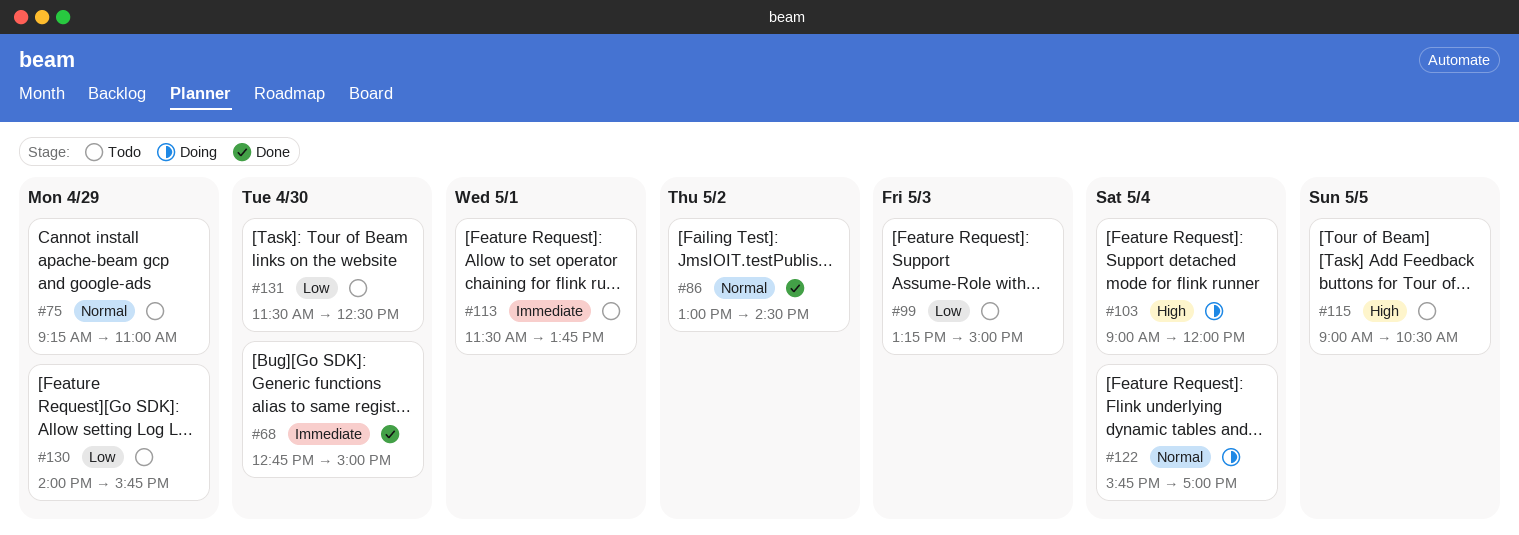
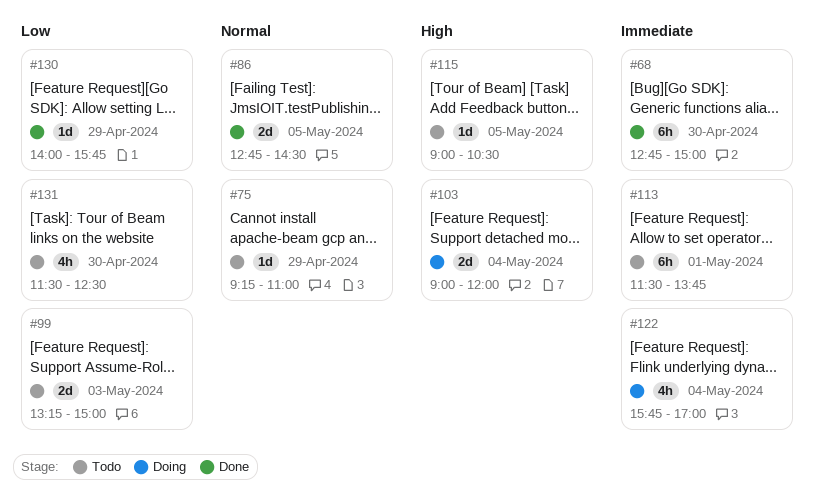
#86, day: May 2 -> May 5
#86, begins: 13:00 -> 12:45
#122, priority: Normal -> Immediate
#130, status: Todo -> Done

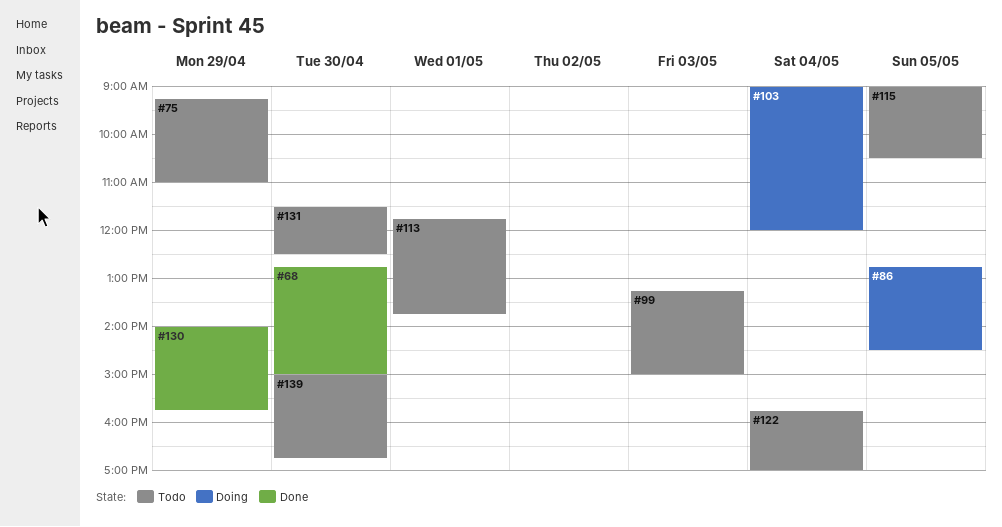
#86, status: Done -> Doing
#113, begins: 11:30 -> 11:45
#122, status: Doing -> Todo
#139: none -> present

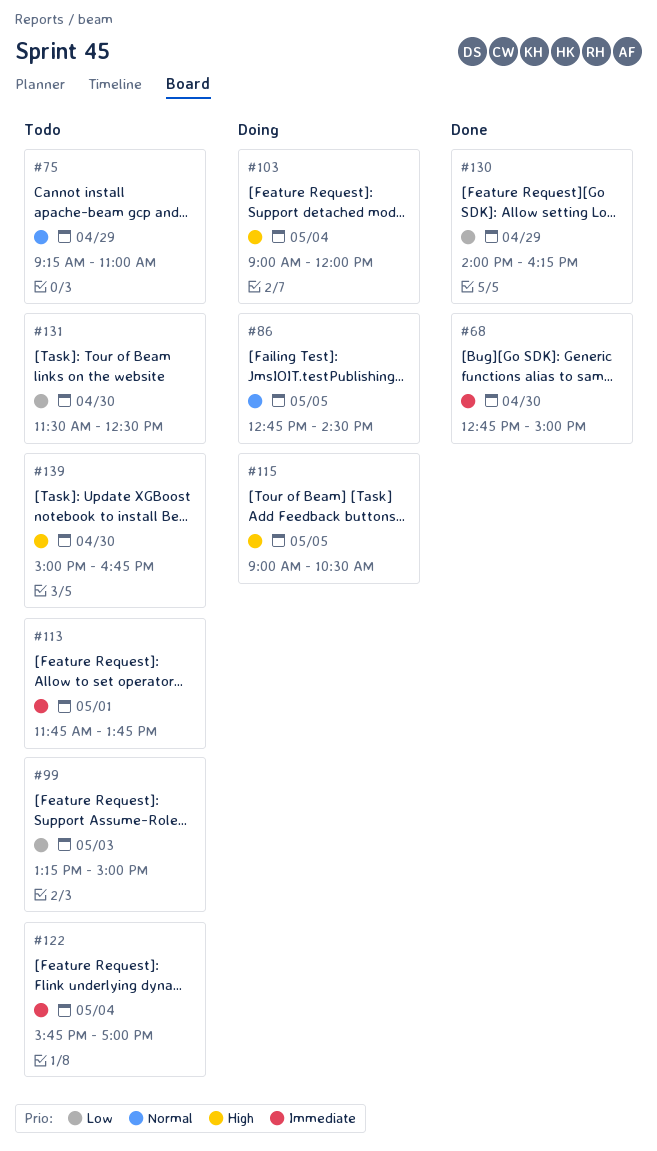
#115, status: Todo -> Doing
#130, ends: 15:45 -> 16:15

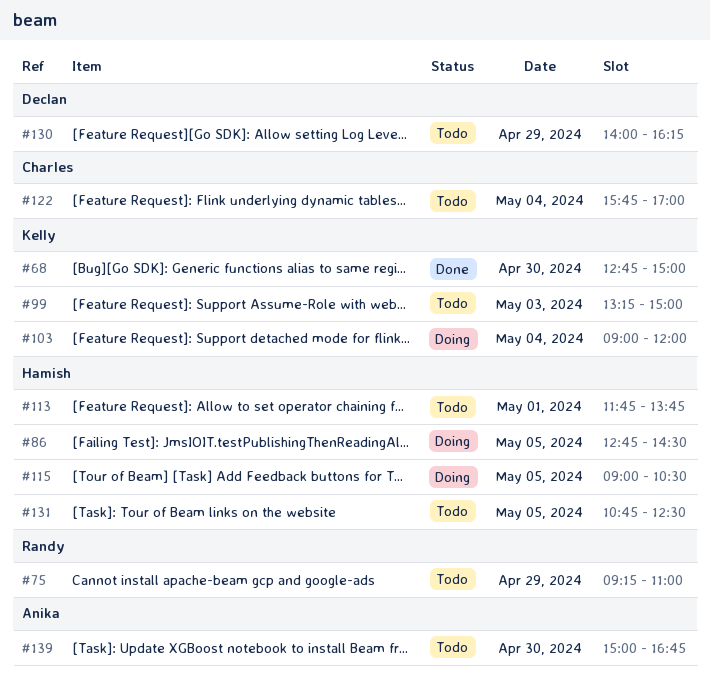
#130, status: Done -> Todo
#131, day: Apr 30 -> May 5
#131, begins: 11:30 -> 10:45

